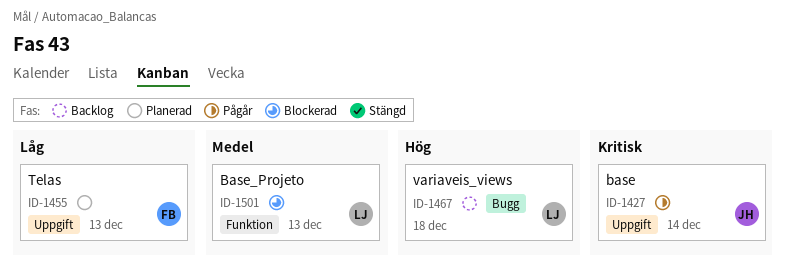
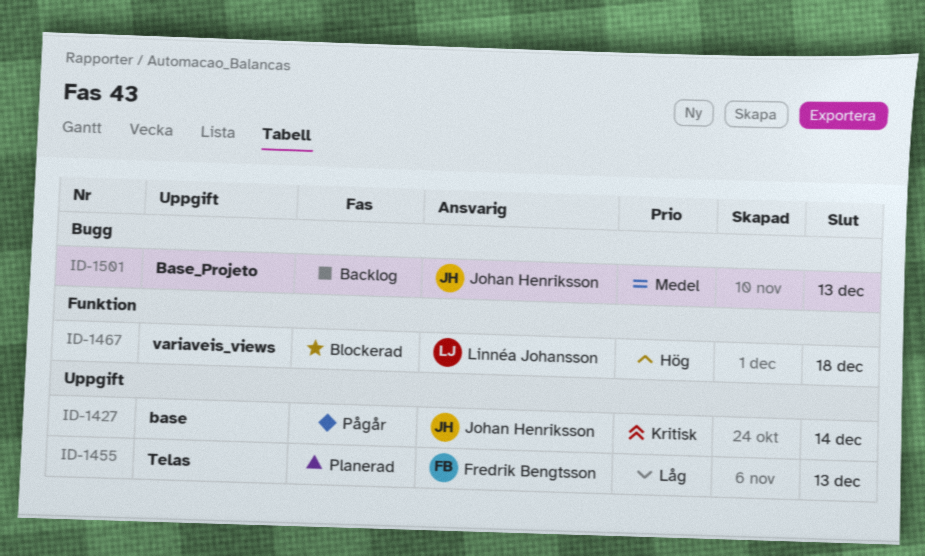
ID-1467, status: Backlog -> Blockerad
ID-1467, label: Bugg -> Funktion
ID-1501, status: Blockerad -> Backlog
ID-1501, owner: Linnéa Johansson -> Johan Henriksson
ID-1501, label: Funktion -> Bugg

